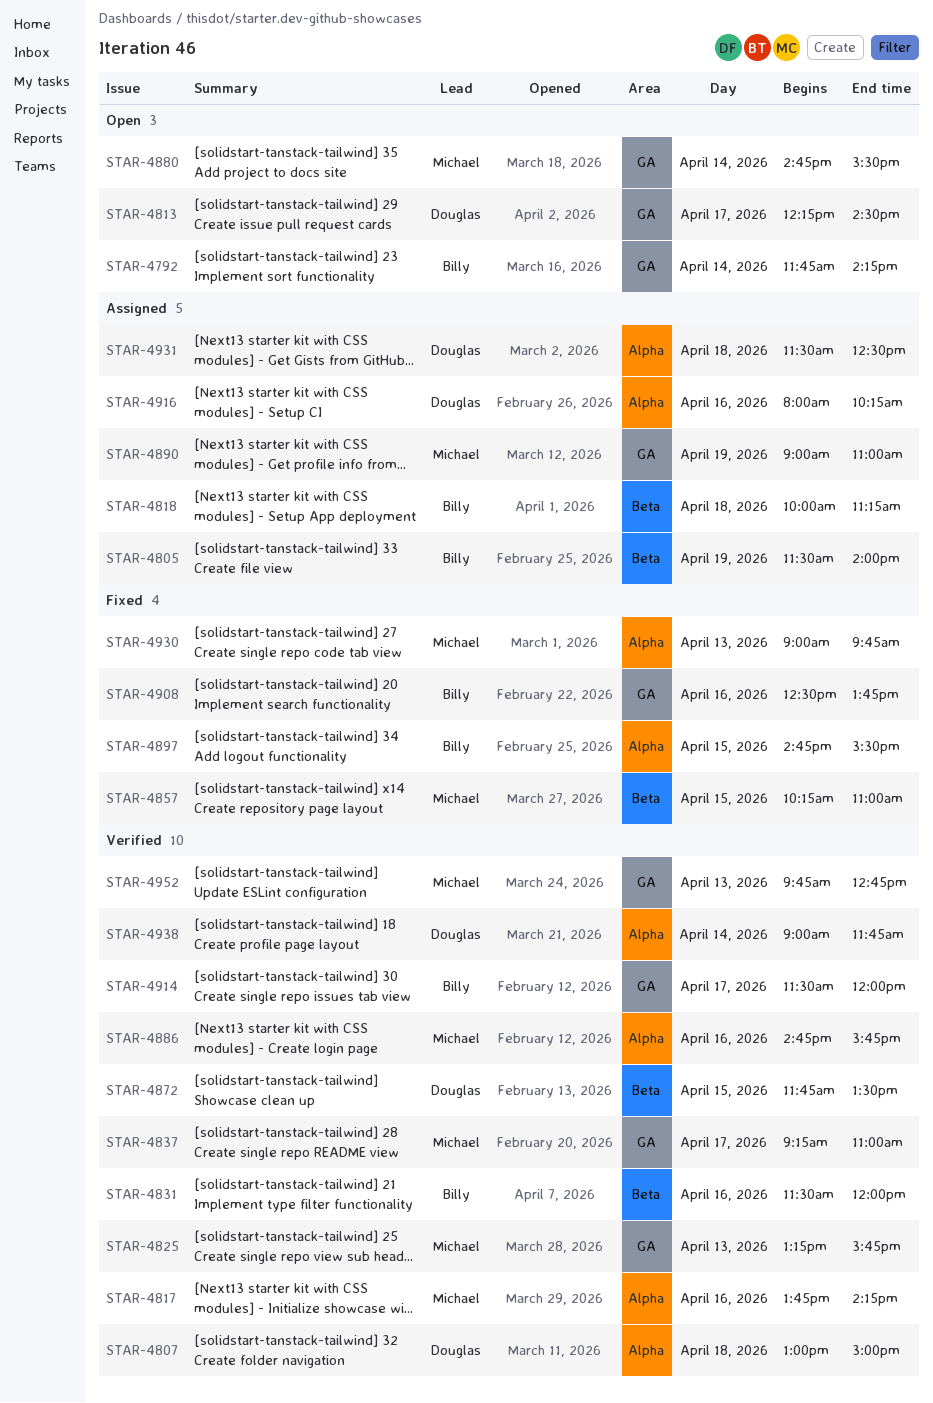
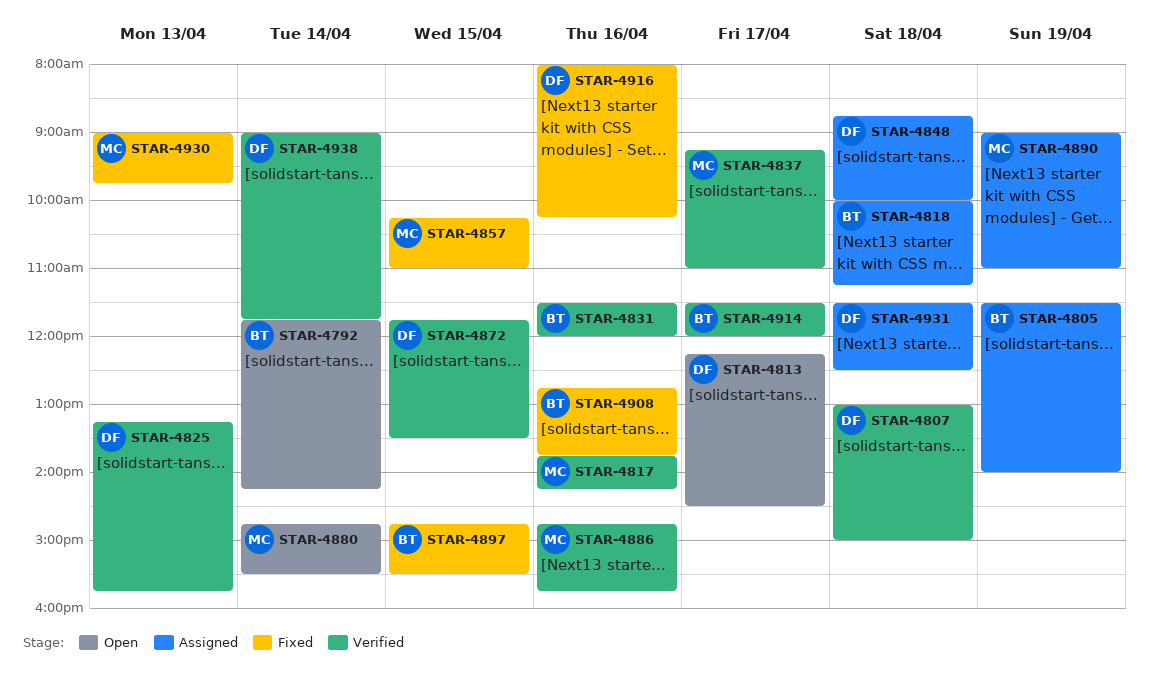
STAR-4825, owner: Michael -> Douglas
STAR-4848: none -> present
STAR-4908, begins: 12:30 -> 12:45
STAR-4916, status: Assigned -> Fixed
STAR-4952: present -> none

